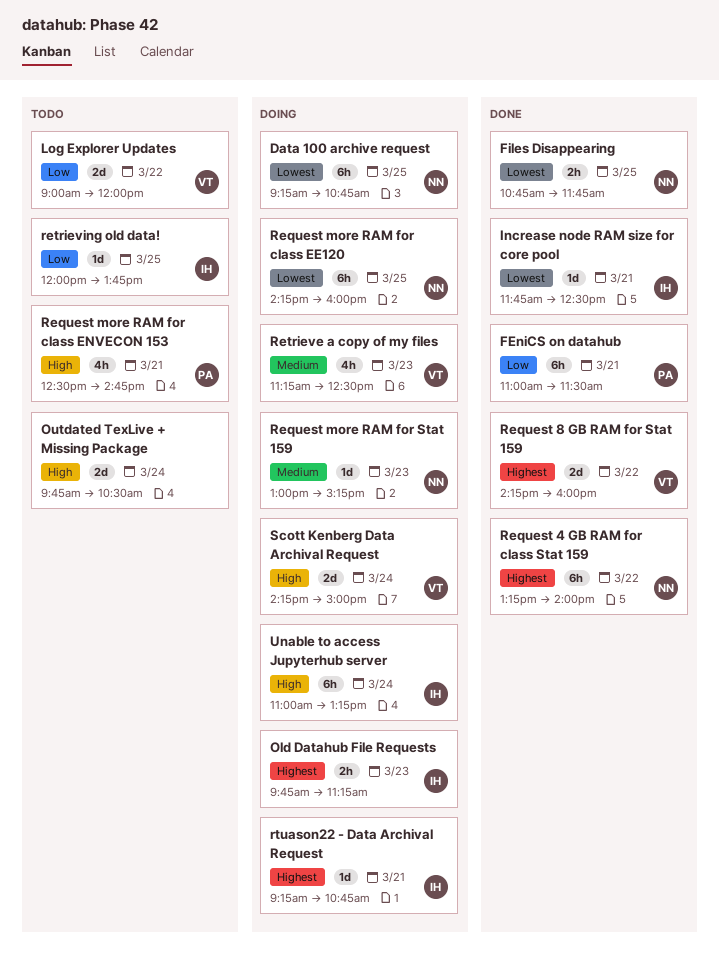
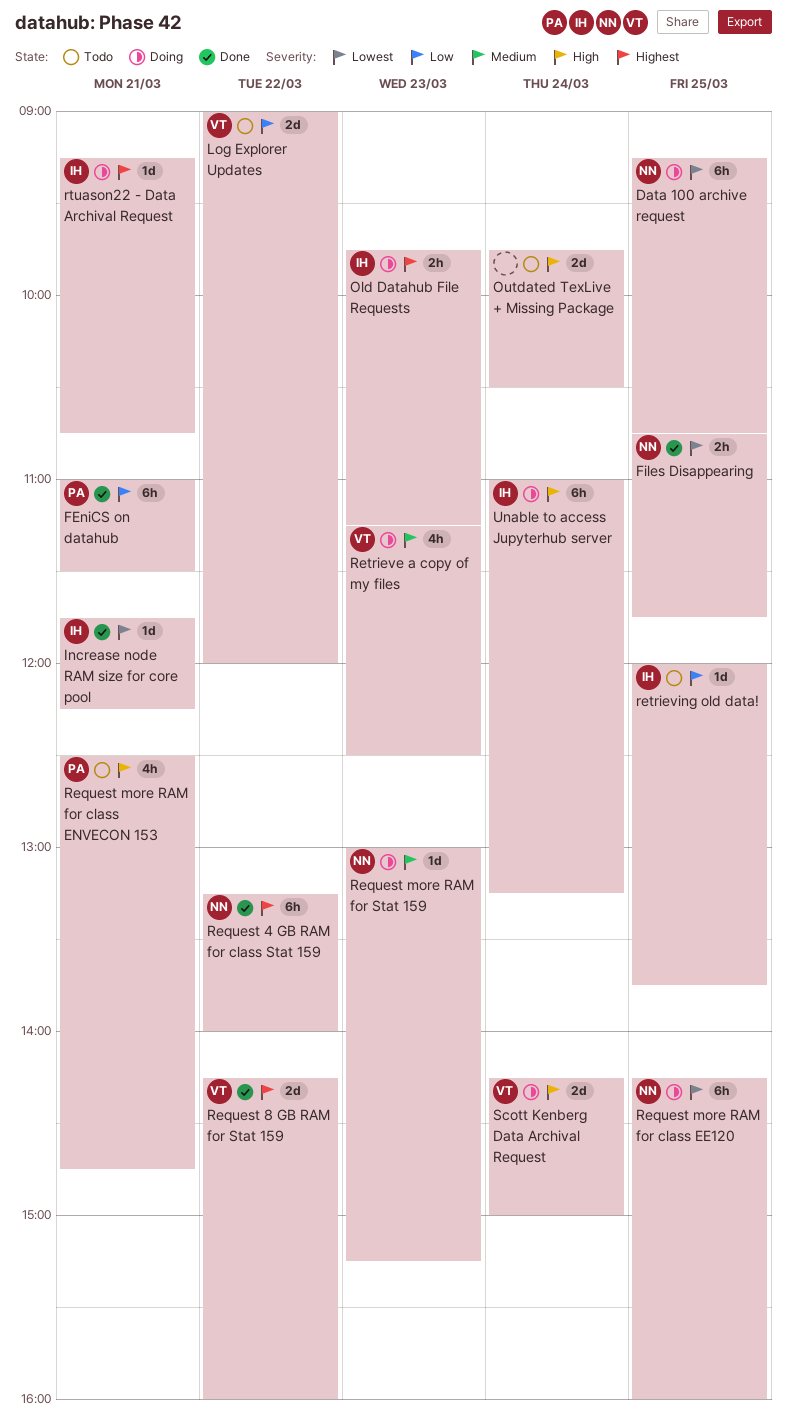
Increase node RAM size for core pool, ends: 12:30 -> 12:15

